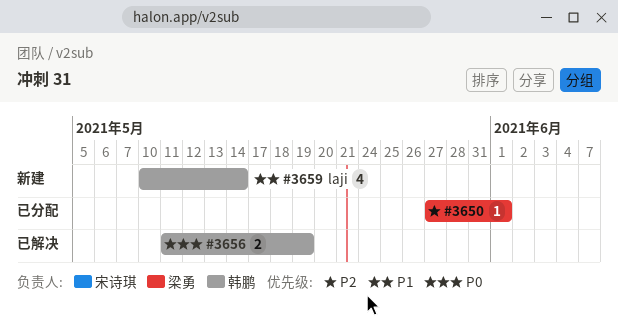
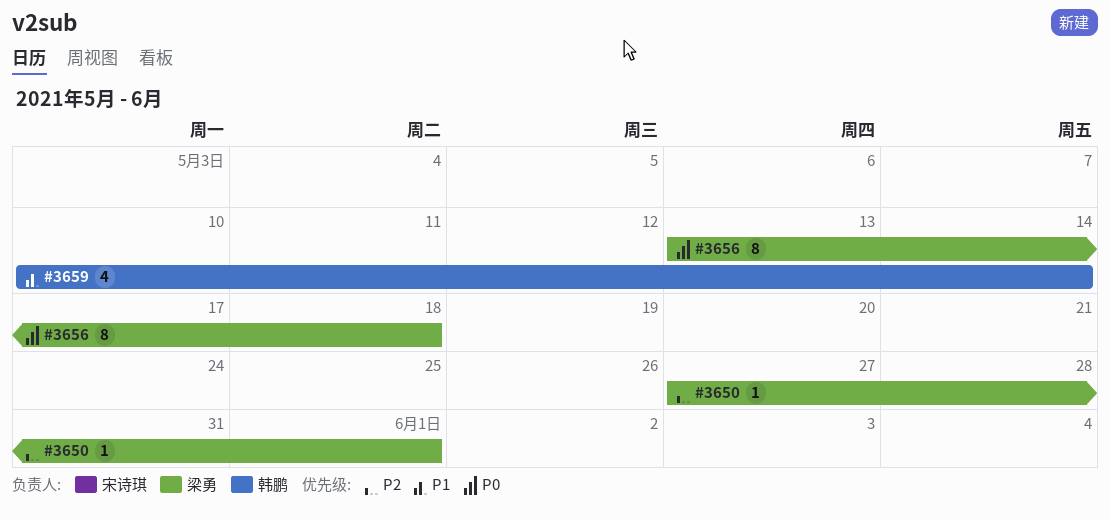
#3656, owner: 韩鹏 -> 梁勇
#3656, estimate: 2 -> 8
#3656, start: May 11 -> May 13
#3656, due: May 19 -> May 18

